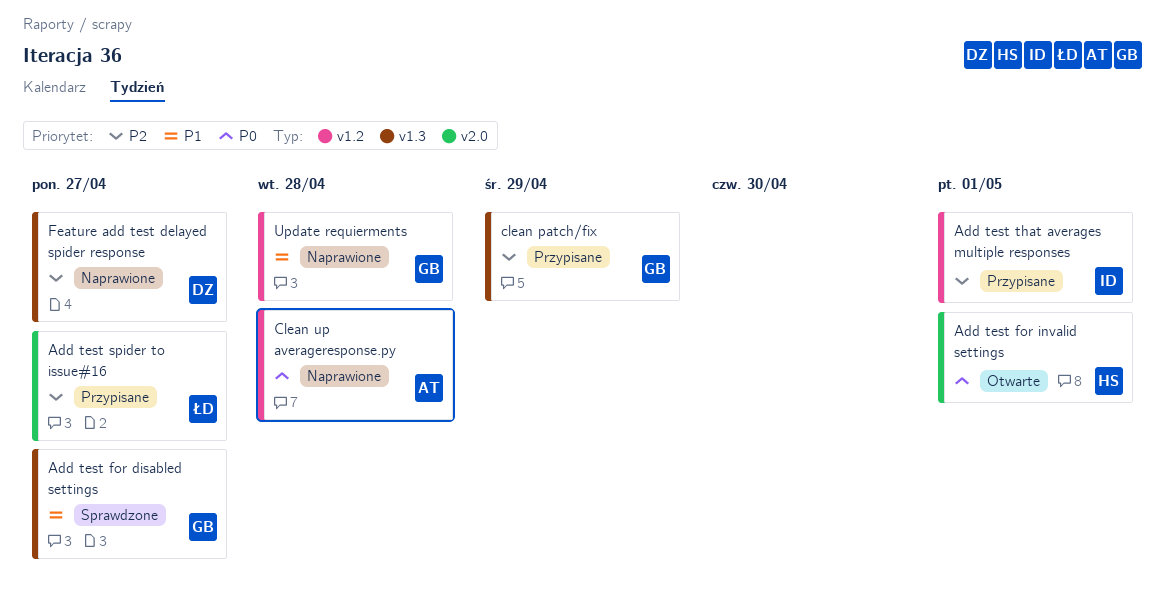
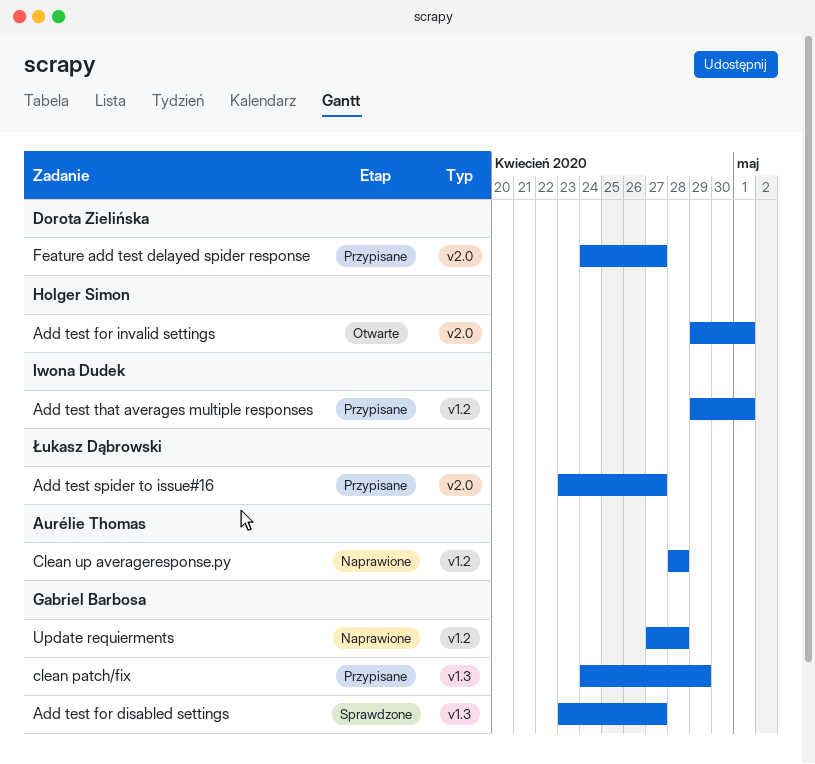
Feature add test delayed spider response, status: Naprawione -> Przypisane
Feature add test delayed spider response, label: v1.3 -> v2.0

